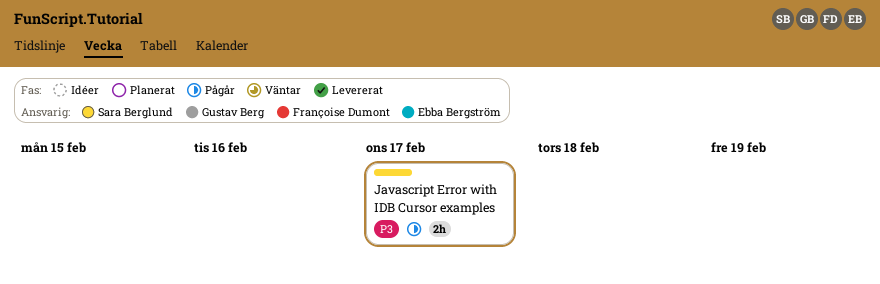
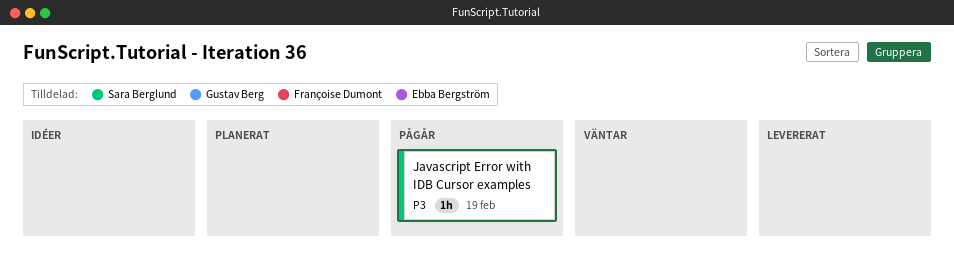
Javascript Error with IDB Cursor examples, estimate: 2h -> 1h
Javascript Error with IDB Cursor examples, due: Feb 17 -> Feb 19

